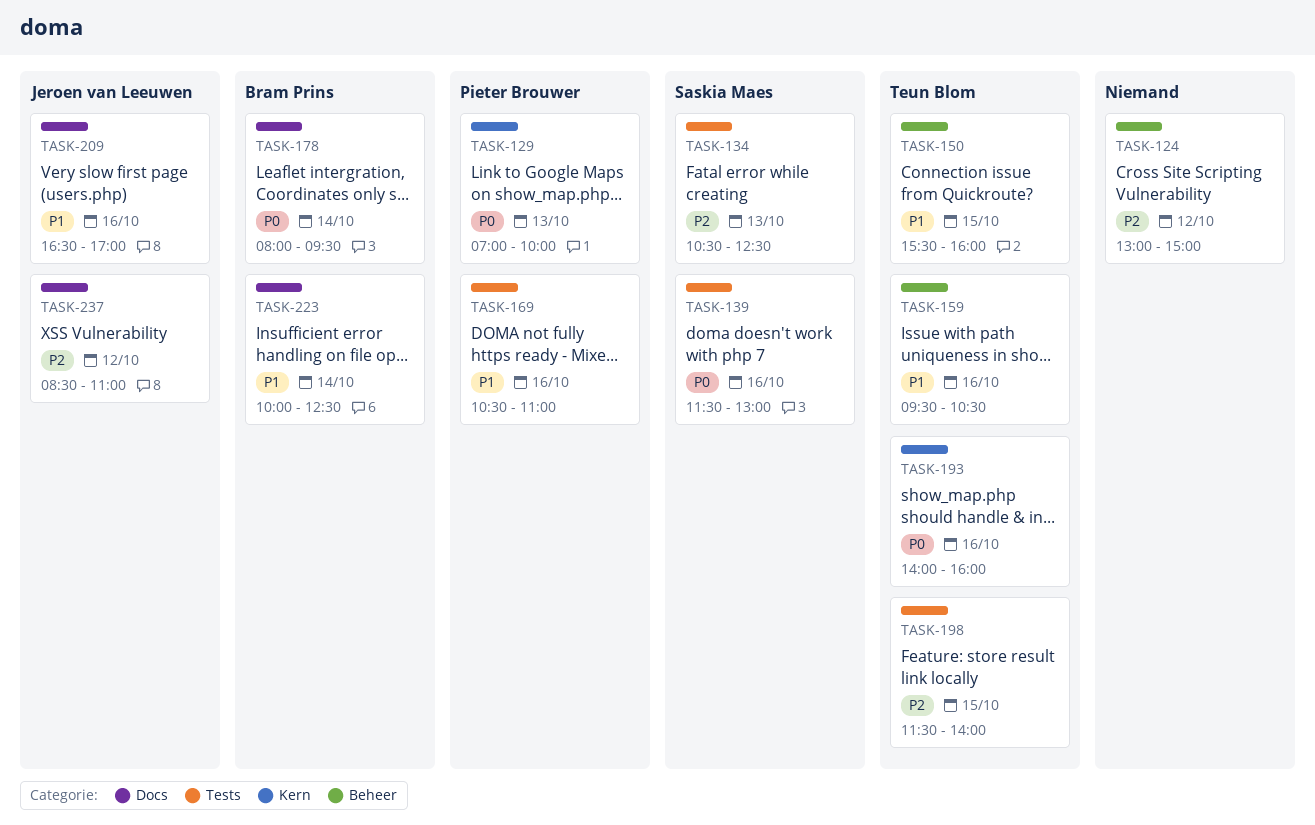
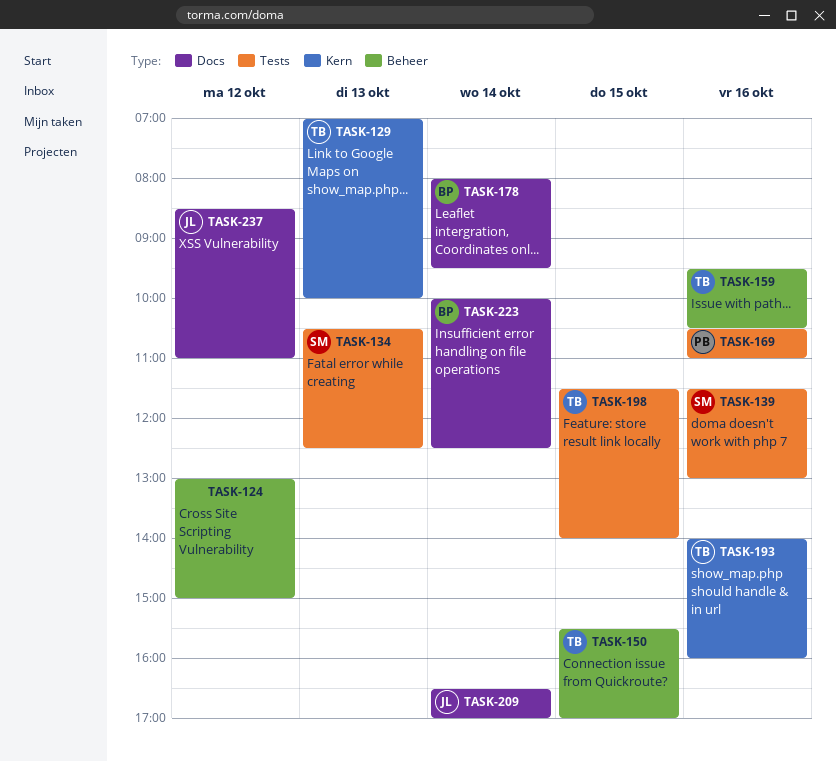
TASK-129, owner: Pieter Brouwer -> Teun Blom
TASK-150, ends: 16:00 -> 17:00
TASK-209, day: Oct 16 -> Oct 14

